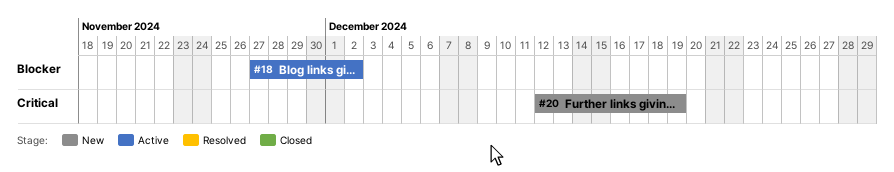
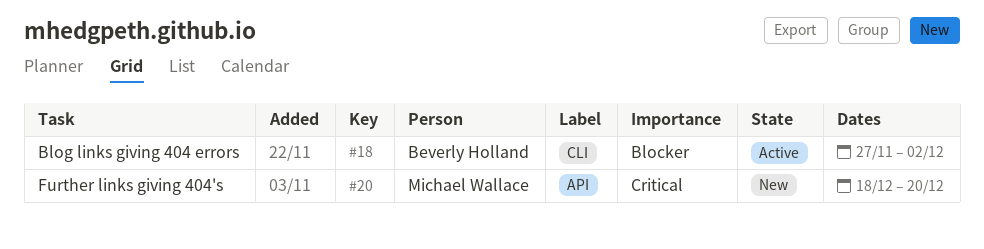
#20, start: Dec 12 -> Dec 18
#20, due: Dec 19 -> Dec 20

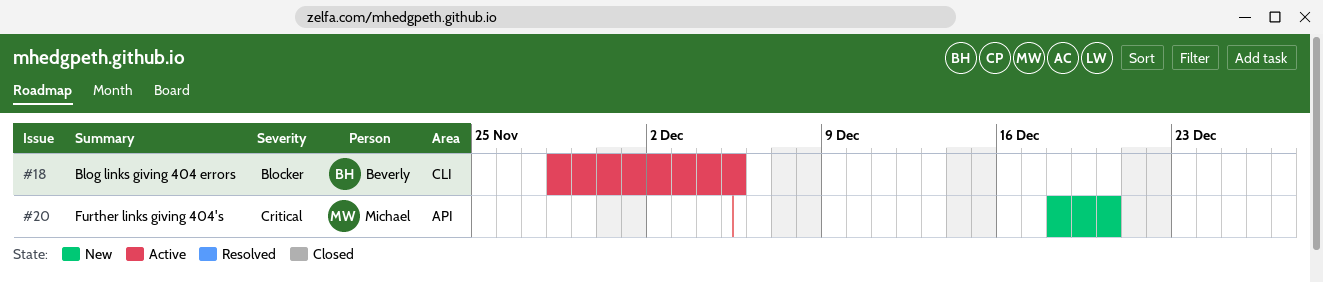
#18, start: Nov 27 -> Nov 28
#18, due: Dec 2 -> Dec 5

